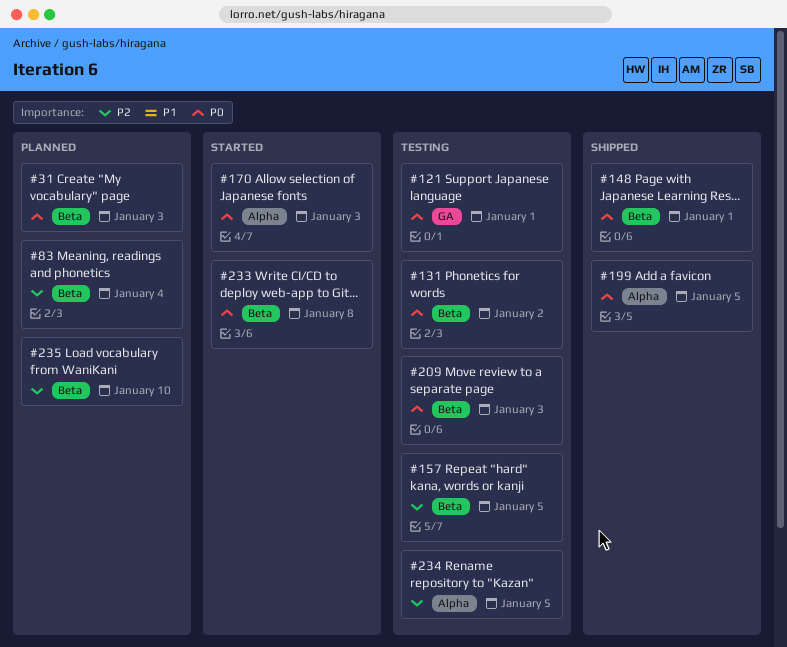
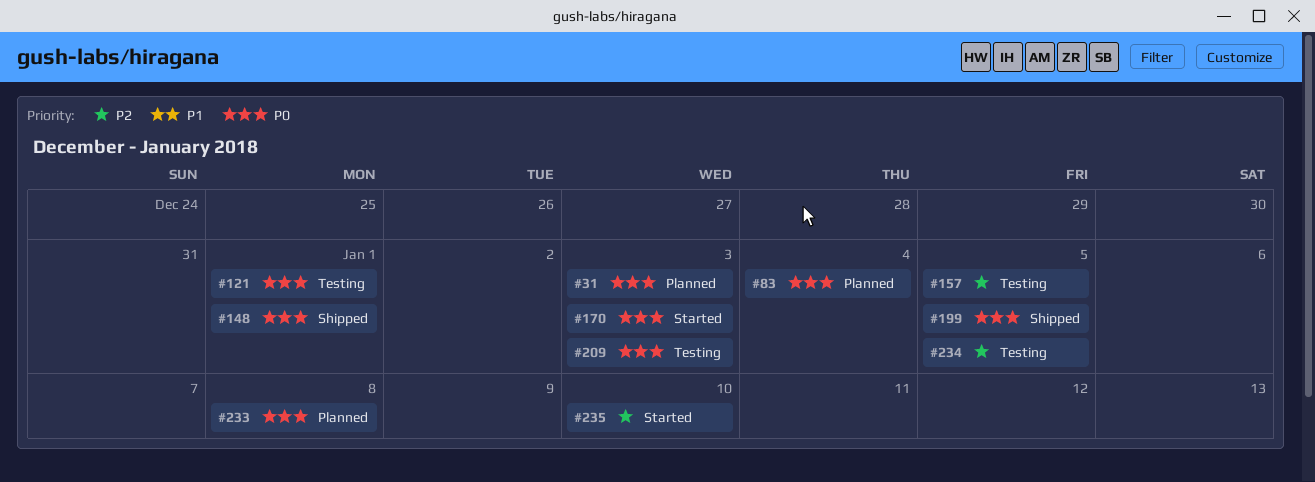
#83, priority: P2 -> P0
#131: present -> none
#233, status: Started -> Planned
#235, status: Planned -> Started

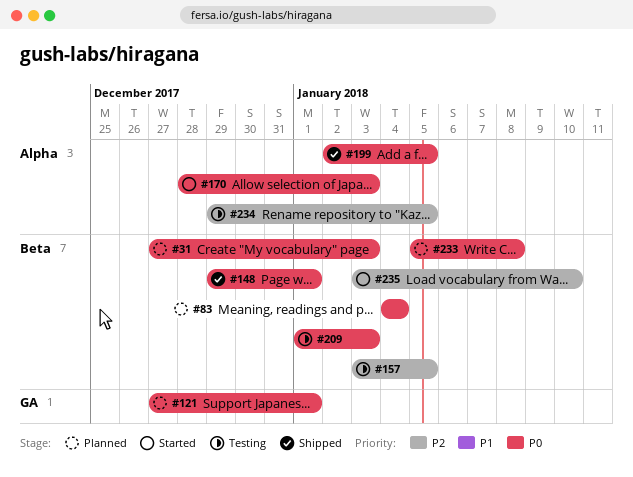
#121, status: Testing -> Planned

